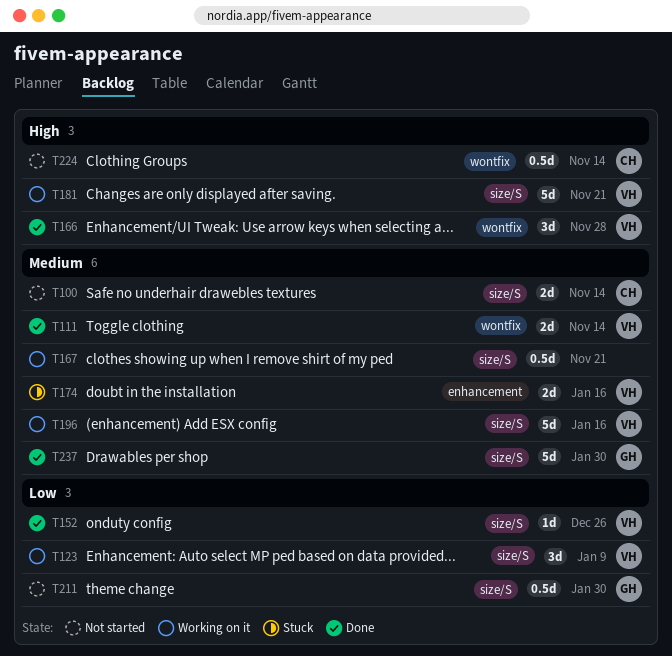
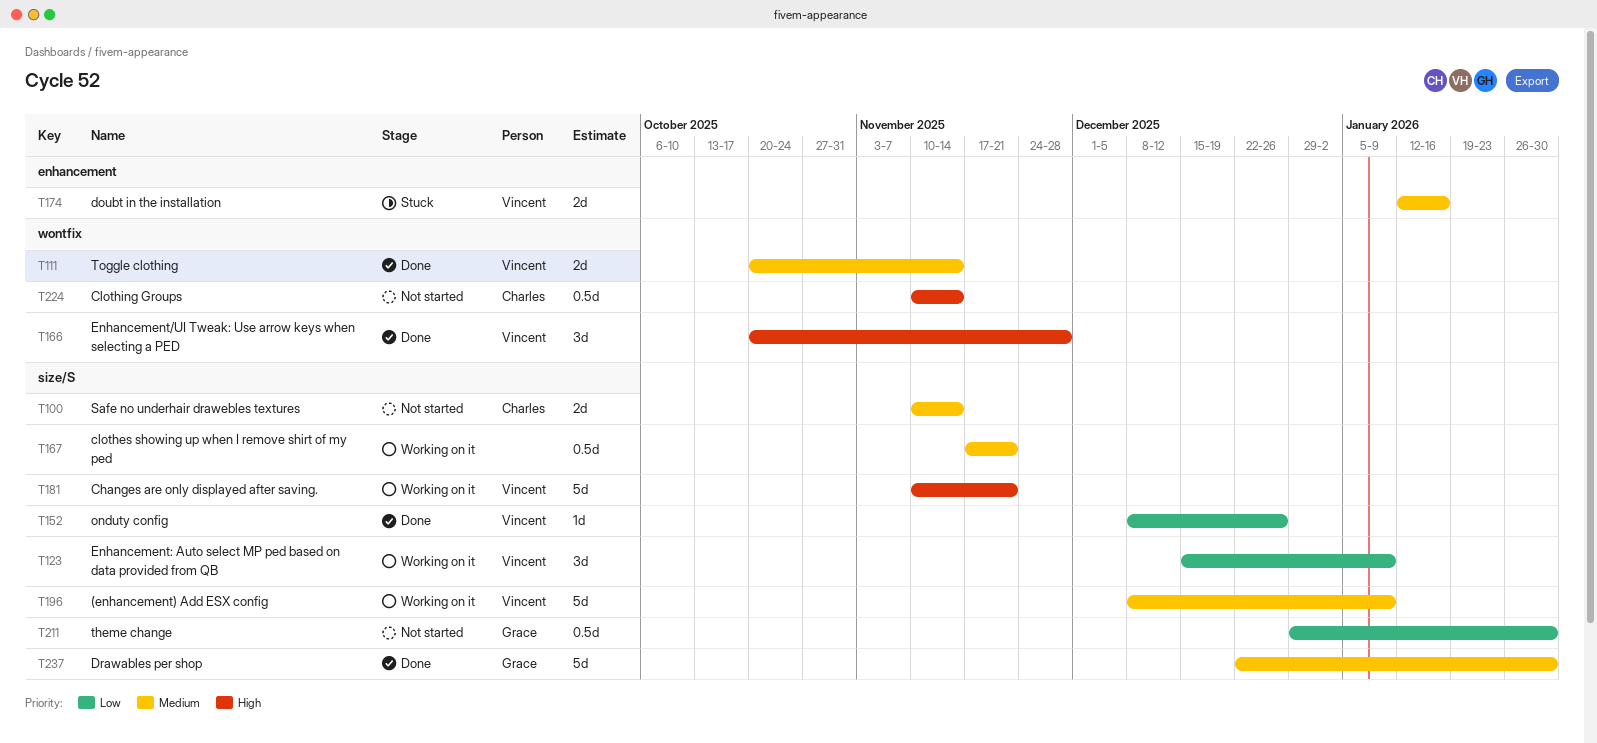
T196, due: Jan 16 -> Jan 9

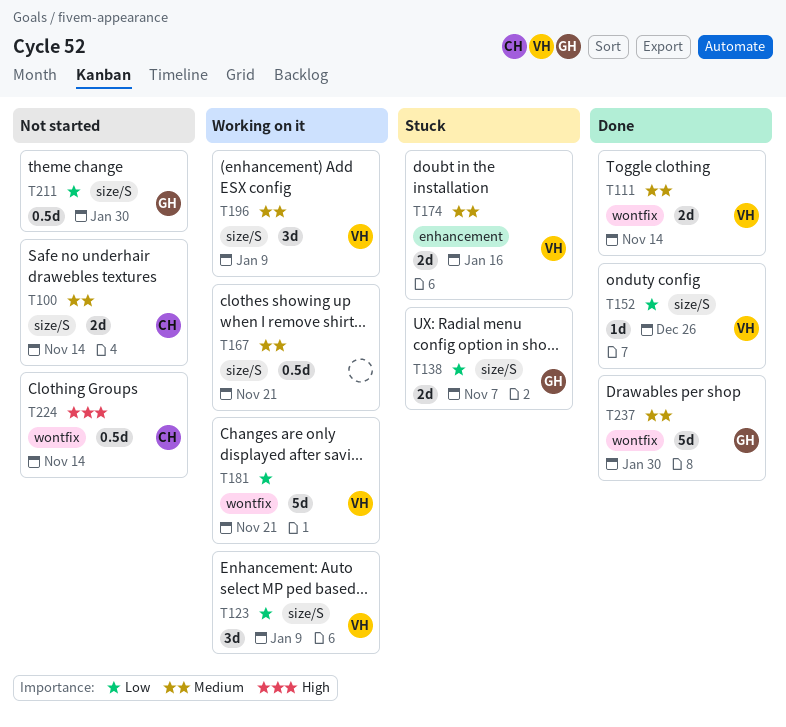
T138: none -> present
T166: present -> none
T181, priority: High -> Low
T181, label: size/S -> wontfix
T196, estimate: 5d -> 3d
T237, label: size/S -> wontfix

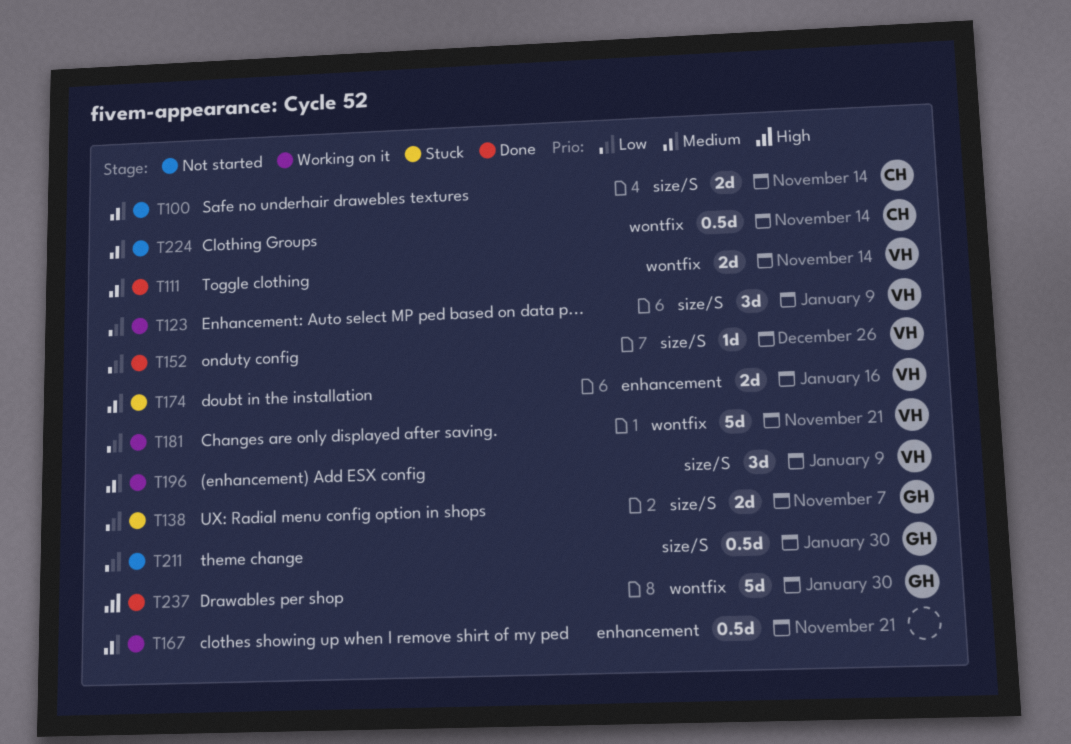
T167, label: size/S -> enhancement
T224, priority: High -> Medium
T237, priority: Medium -> High

